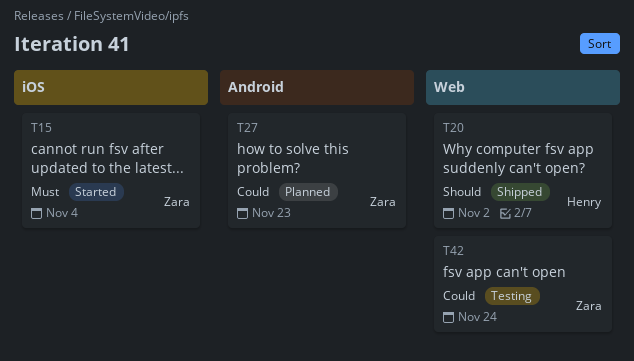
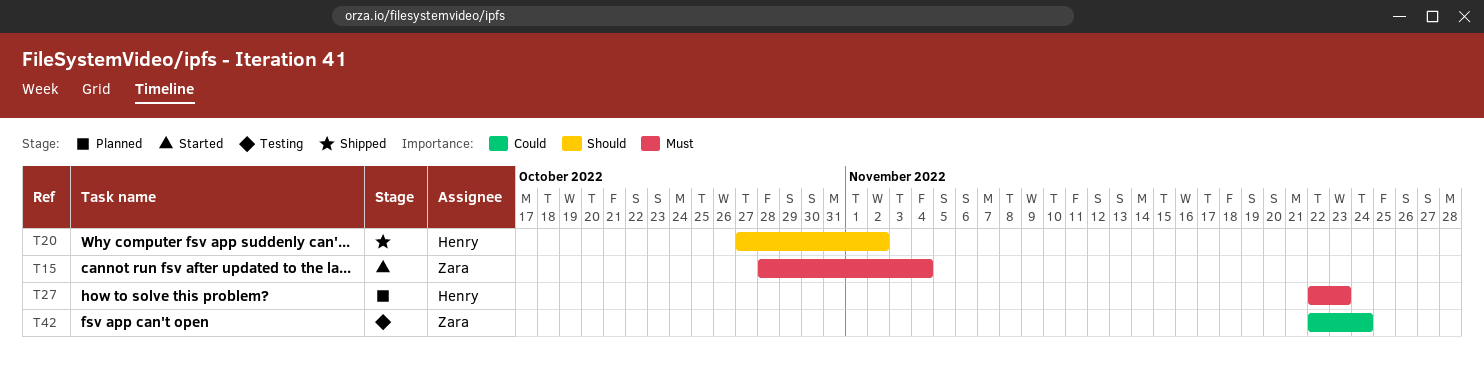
T27, owner: Zara -> Henry
T27, priority: Could -> Must

